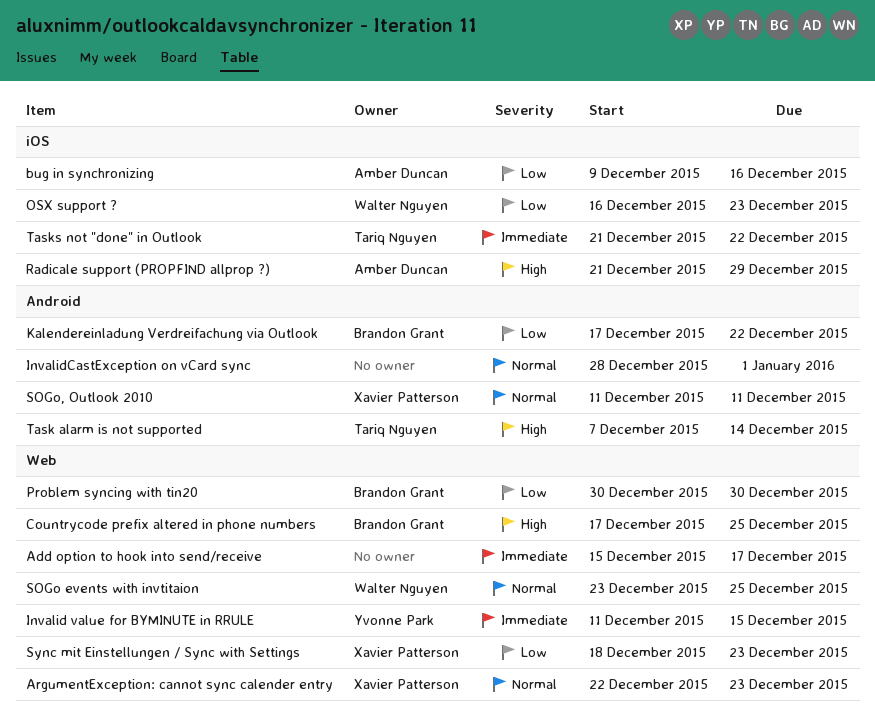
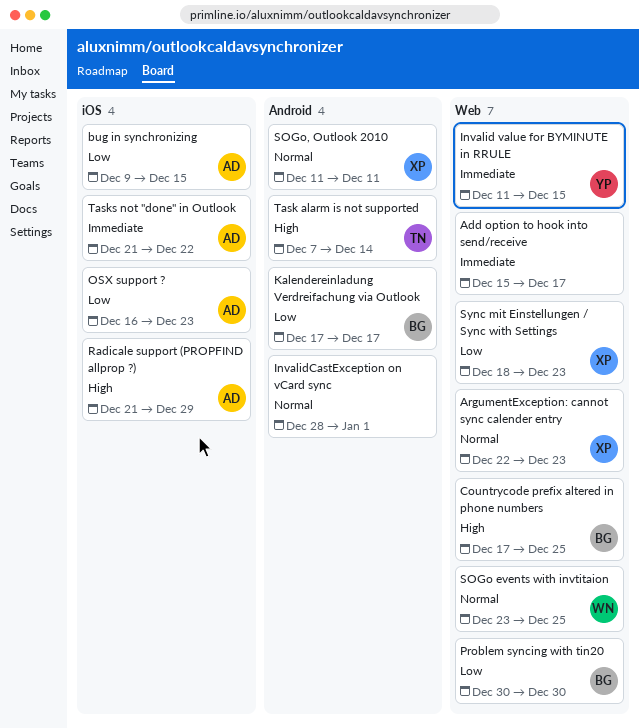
bug in synchronizing, due: Dec 16 -> Dec 15
Kalendereinladung Verdreifachung via Outlook, due: Dec 22 -> Dec 17
OSX support ?, owner: Walter Nguyen -> Amber Duncan
Tasks not "done" in Outlook, owner: Tariq Nguyen -> Amber Duncan

